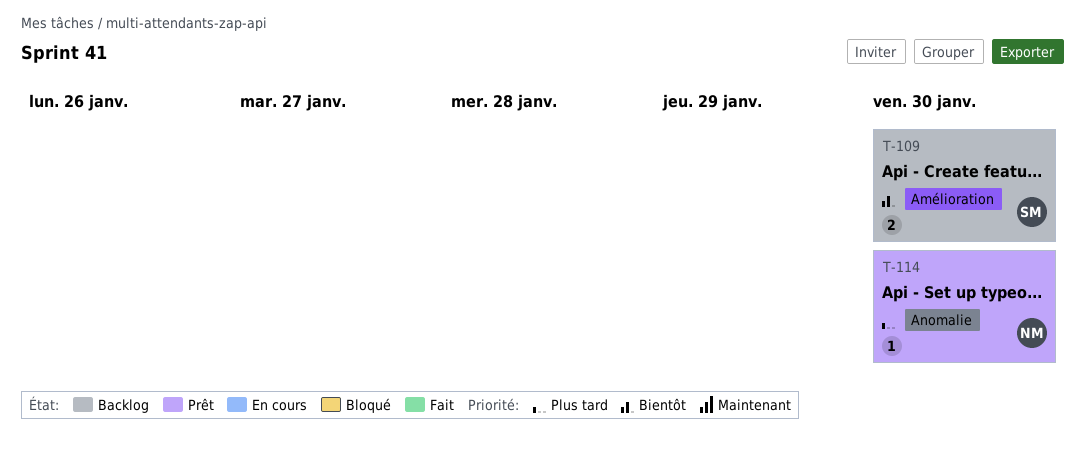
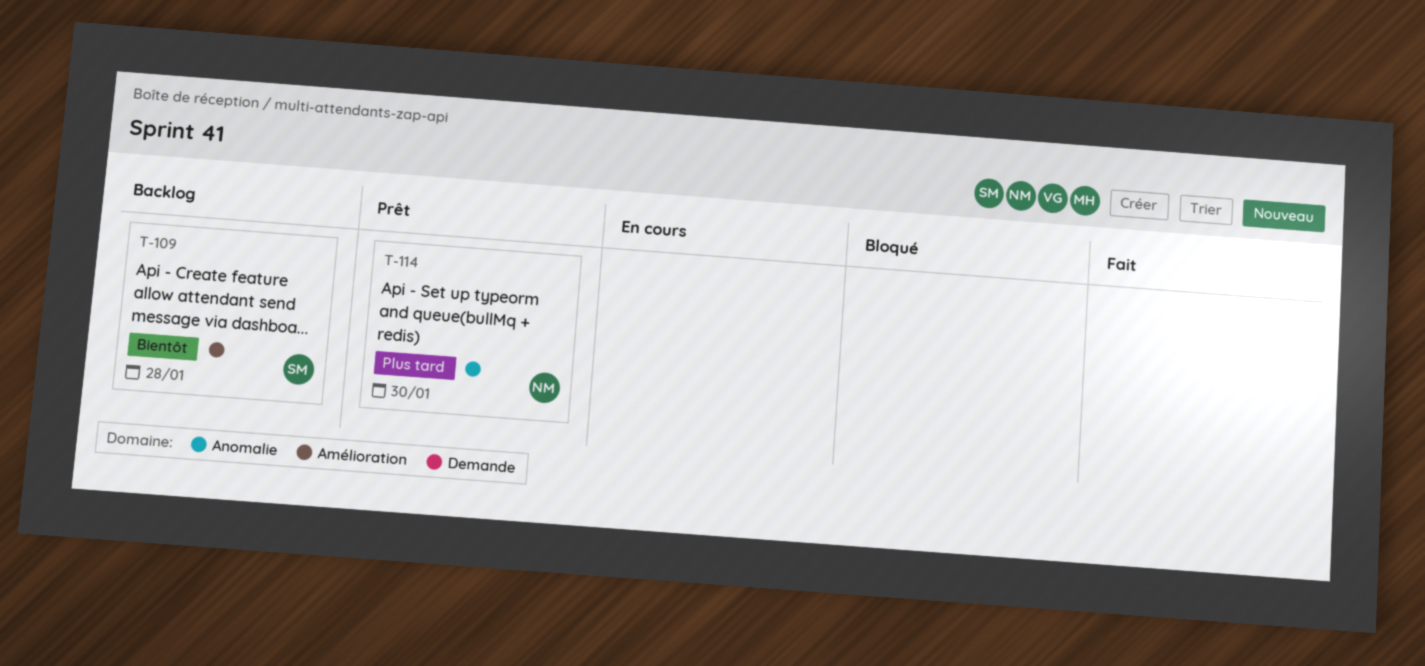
T-109, due: Jan 30 -> Jan 28

